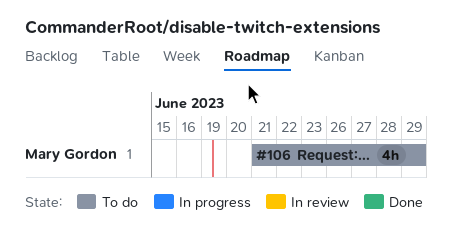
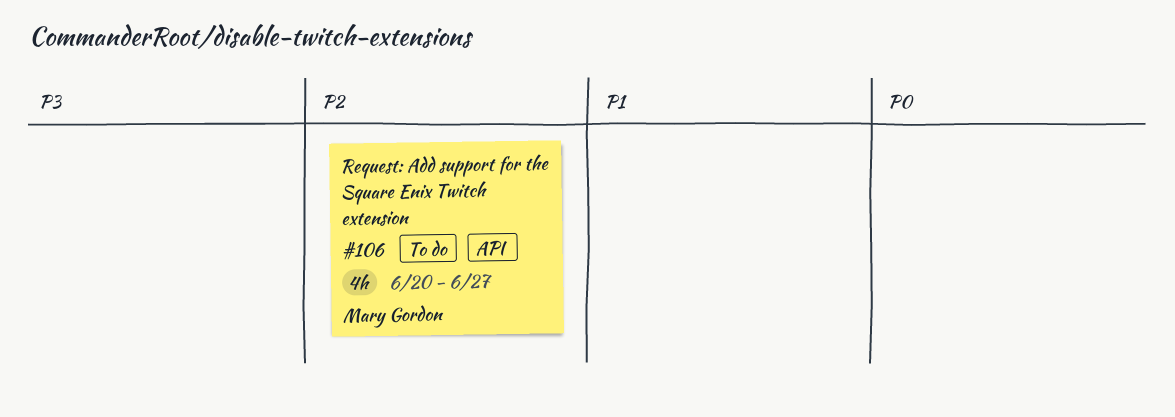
#106, start: Jun 21 -> Jun 20
#106, due: Jun 29 -> Jun 27

